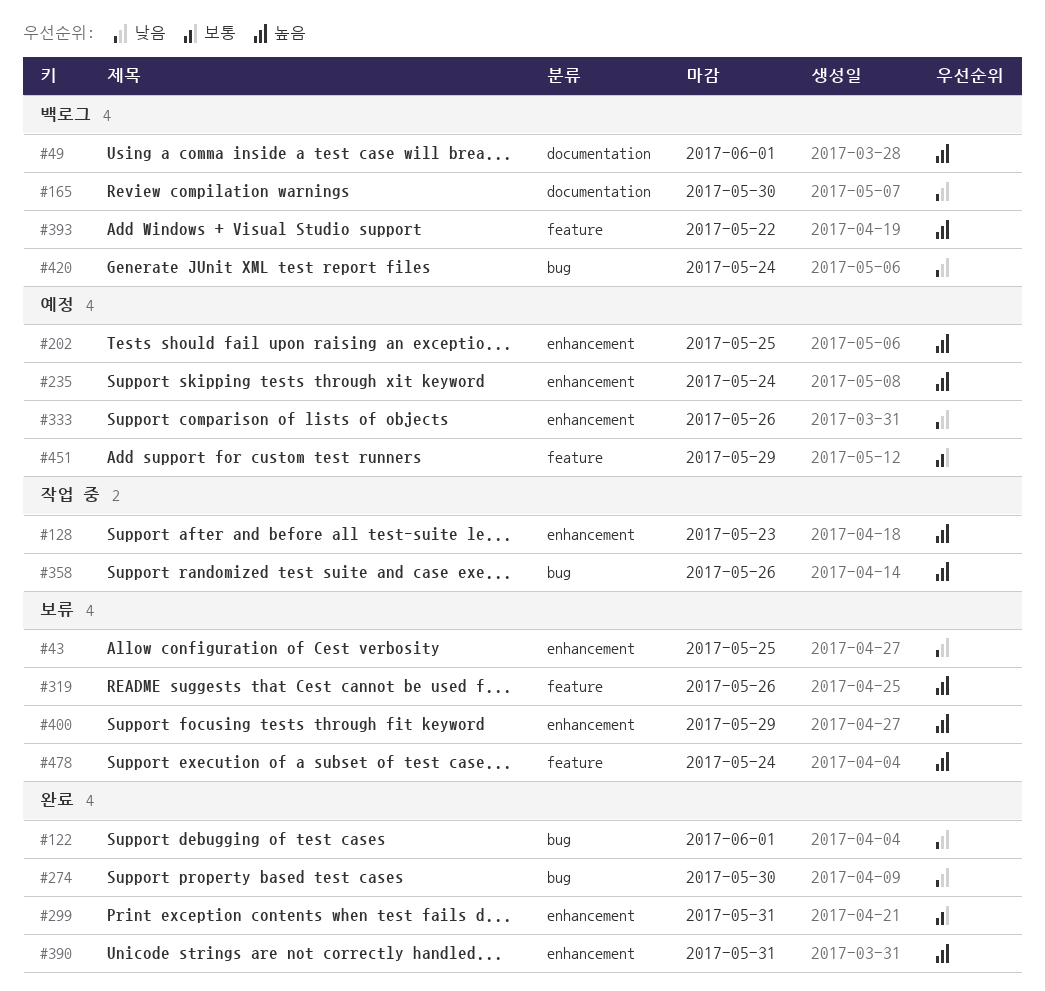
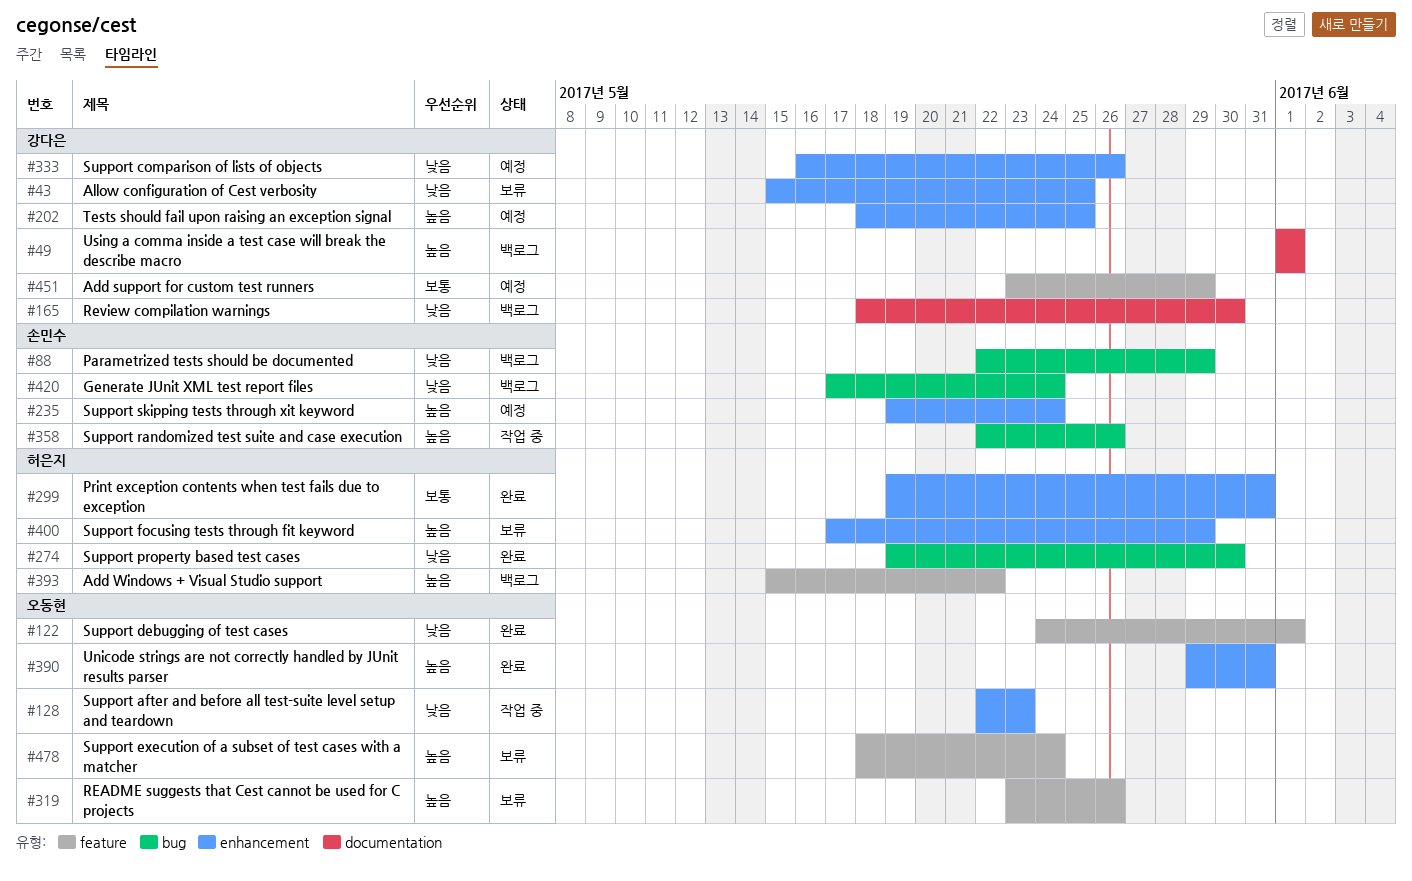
#88: none -> present
#122, label: bug -> feature
#128, priority: 높음 -> 낮음

